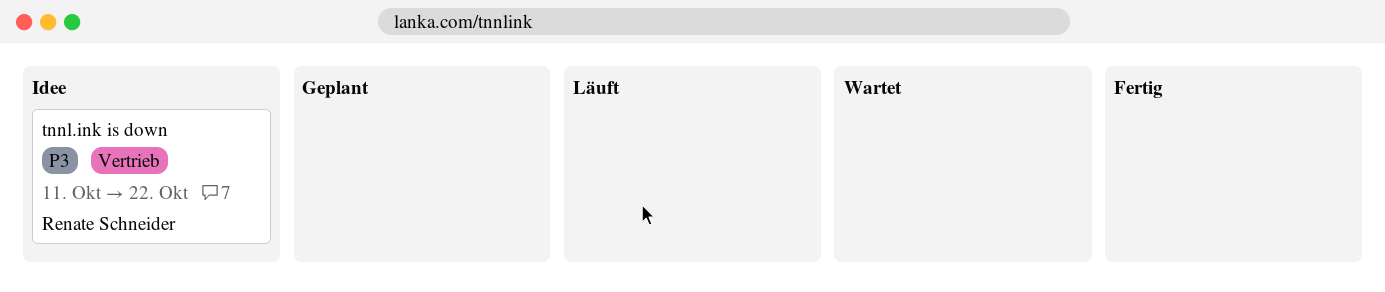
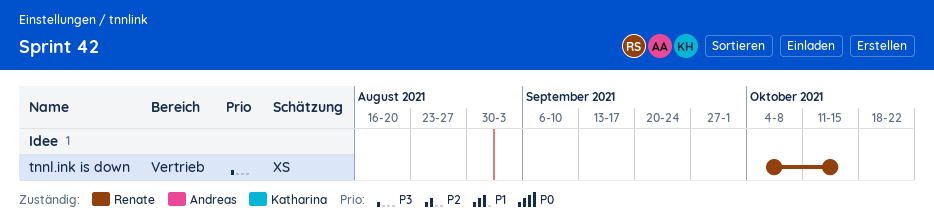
tnnl.ink is down, start: Oct 11 -> Oct 4
tnnl.ink is down, due: Oct 22 -> Oct 15

